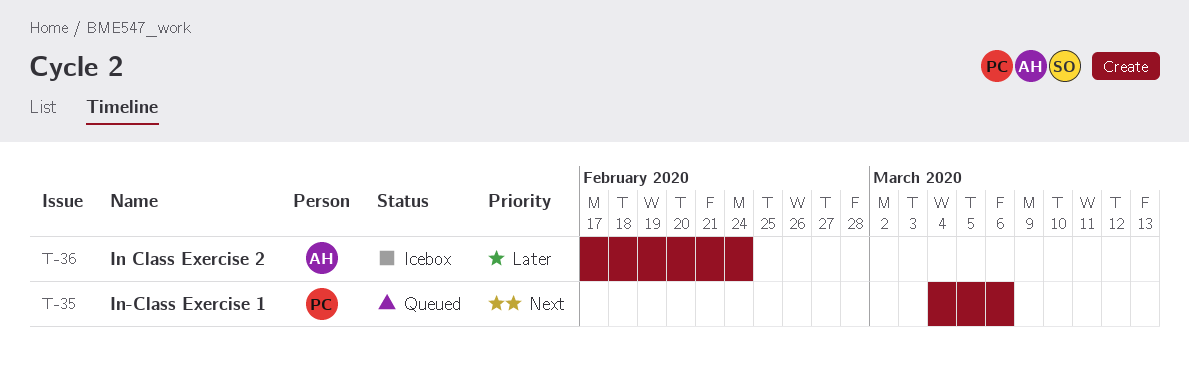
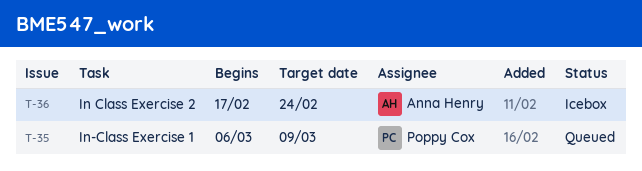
T-35, start: Mar 4 -> Mar 6
T-35, due: Mar 6 -> Mar 9

